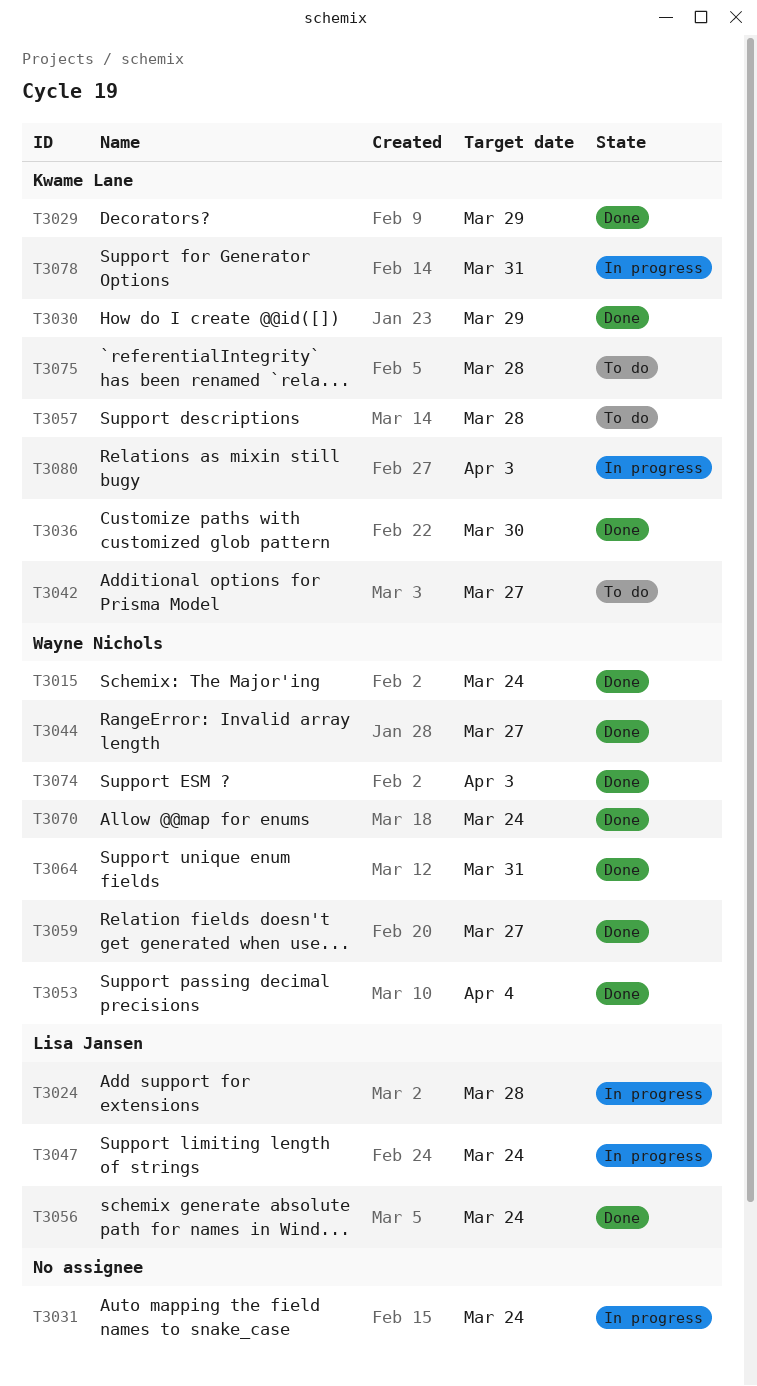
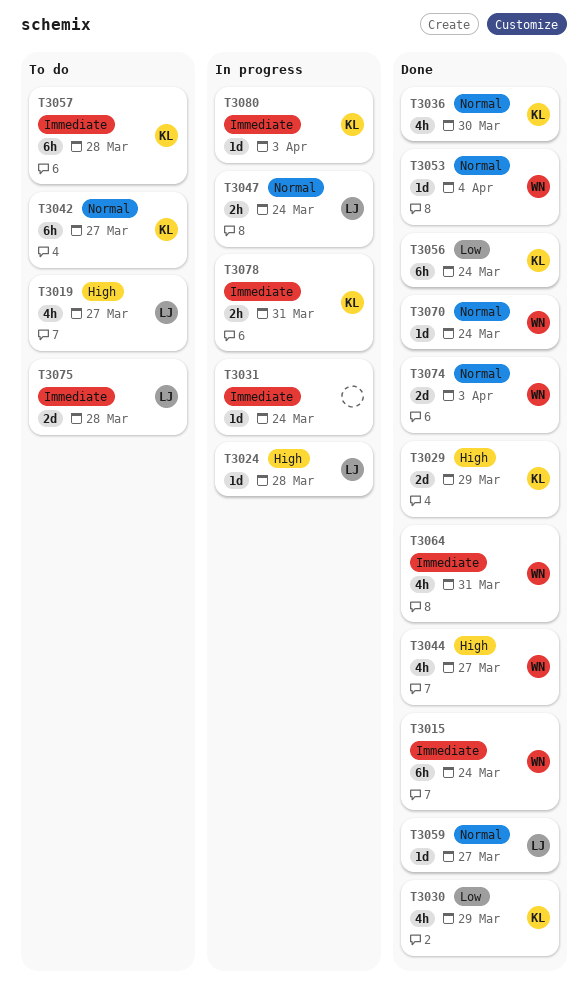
T3019: none -> present
T3056, owner: Lisa Jansen -> Kwame Lane
T3059, owner: Wayne Nichols -> Lisa Jansen
T3075, owner: Kwame Lane -> Lisa Jansen

